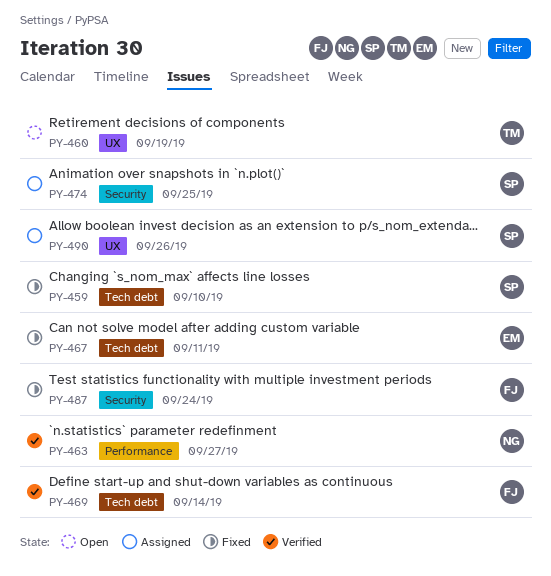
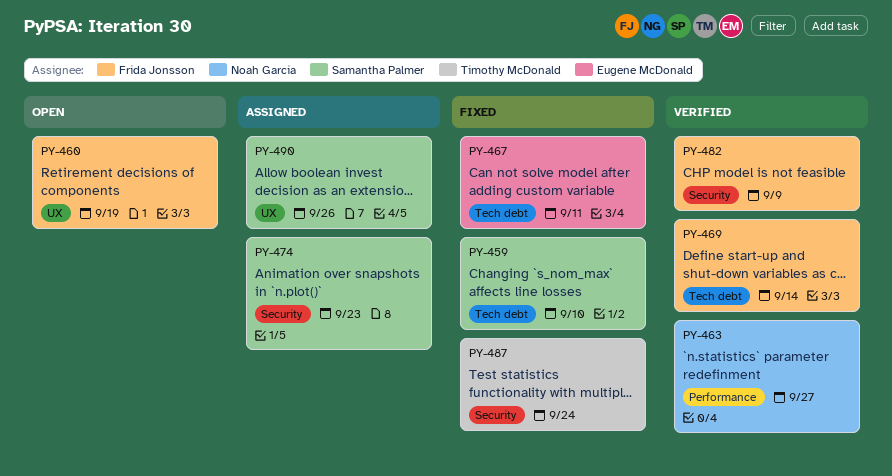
PY-460, owner: Timothy McDonald -> Frida Jonsson
PY-474, due: Sep 25 -> Sep 23
PY-482: none -> present
PY-487, owner: Frida Jonsson -> Timothy McDonald

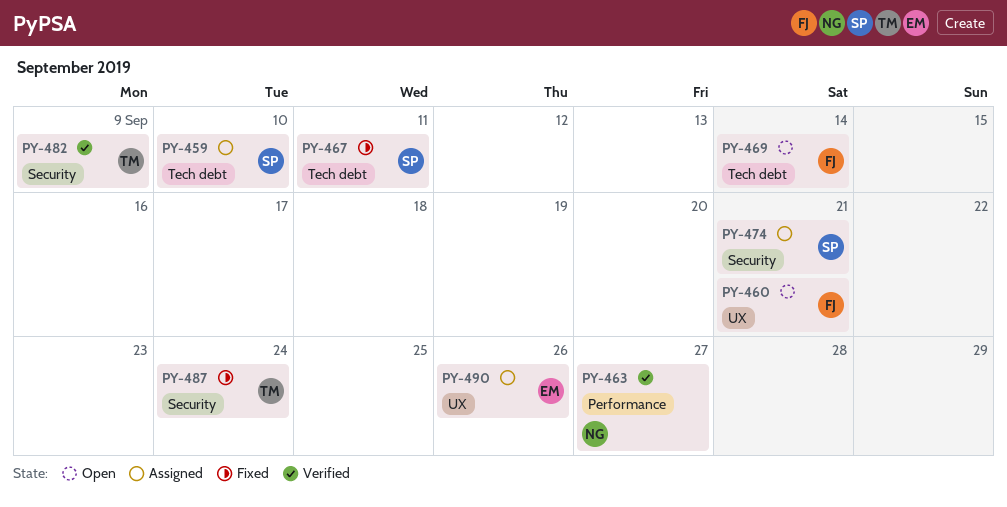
PY-459, status: Fixed -> Assigned
PY-460, due: Sep 19 -> Sep 21
PY-467, owner: Eugene McDonald -> Samantha Palmer
PY-469, status: Verified -> Open
PY-474, due: Sep 23 -> Sep 21
PY-482, owner: Frida Jonsson -> Timothy McDonald
PY-490, owner: Samantha Palmer -> Eugene McDonald

